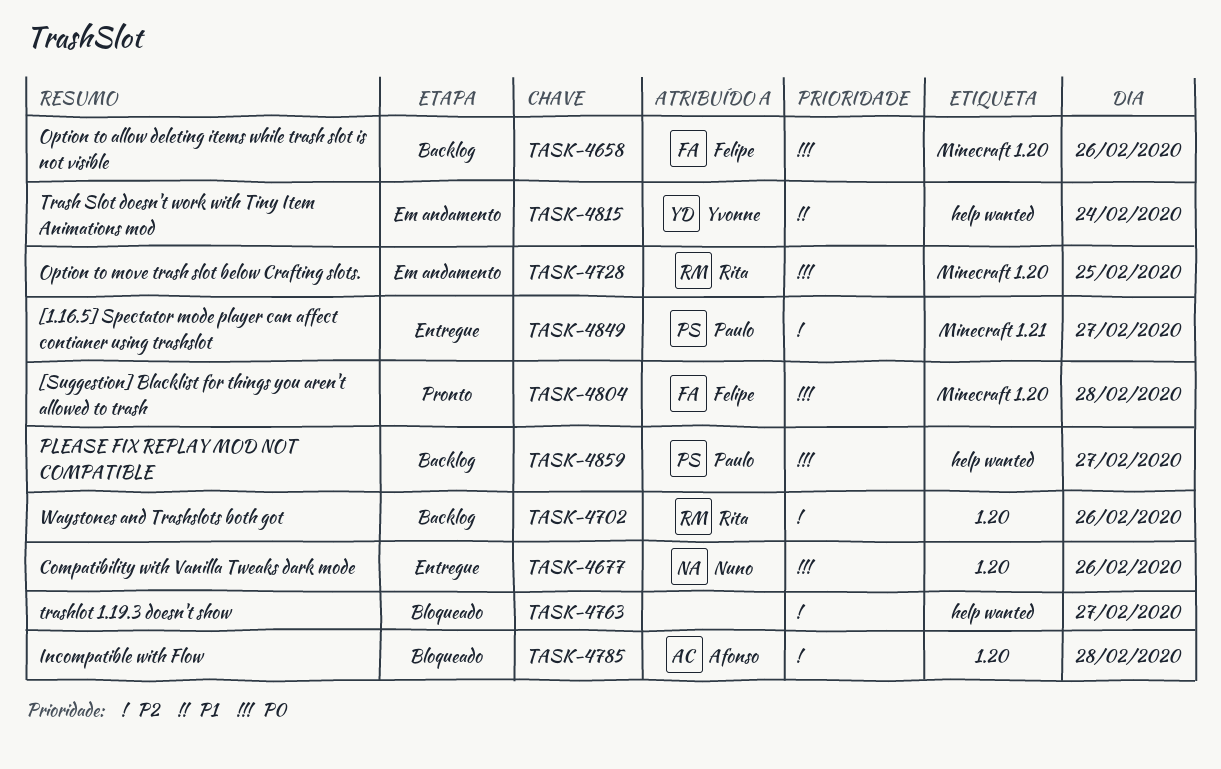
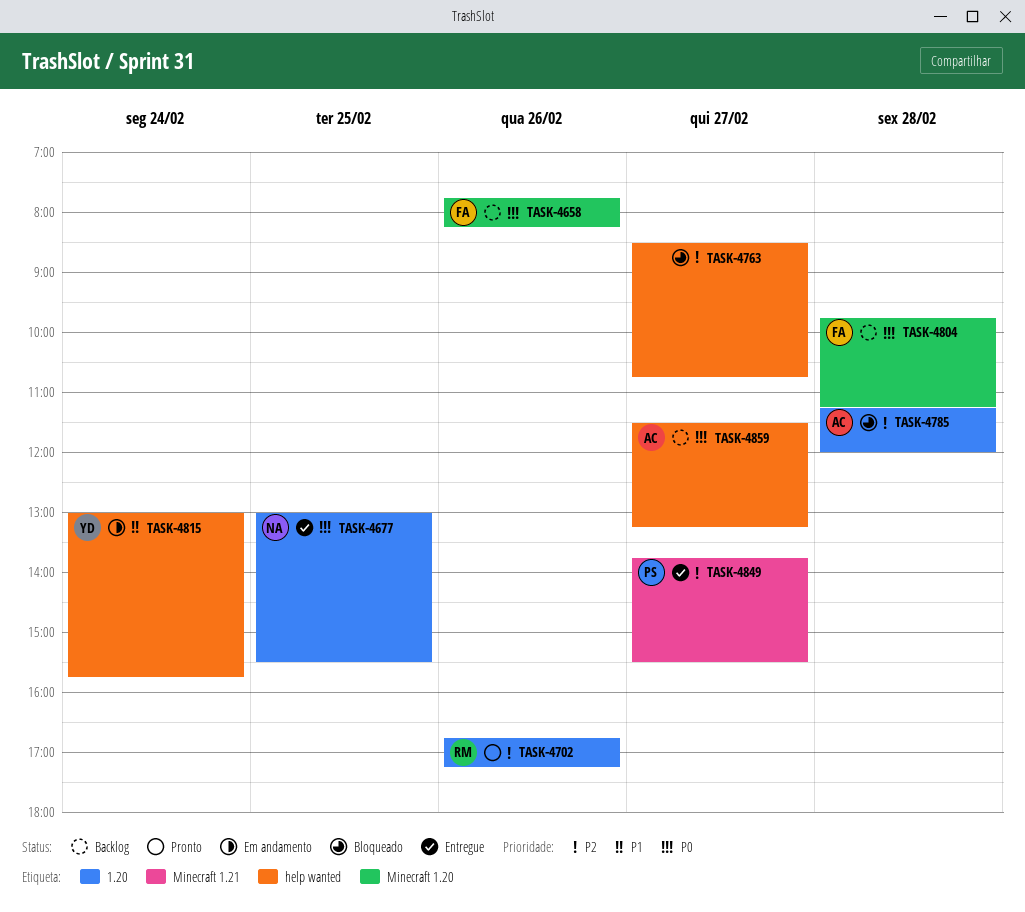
TASK-4677, day: Feb 26 -> Feb 25
TASK-4702, status: Backlog -> Pronto
TASK-4728: present -> none
TASK-4804, status: Pronto -> Backlog
TASK-4859, owner: Paulo -> Afonso

